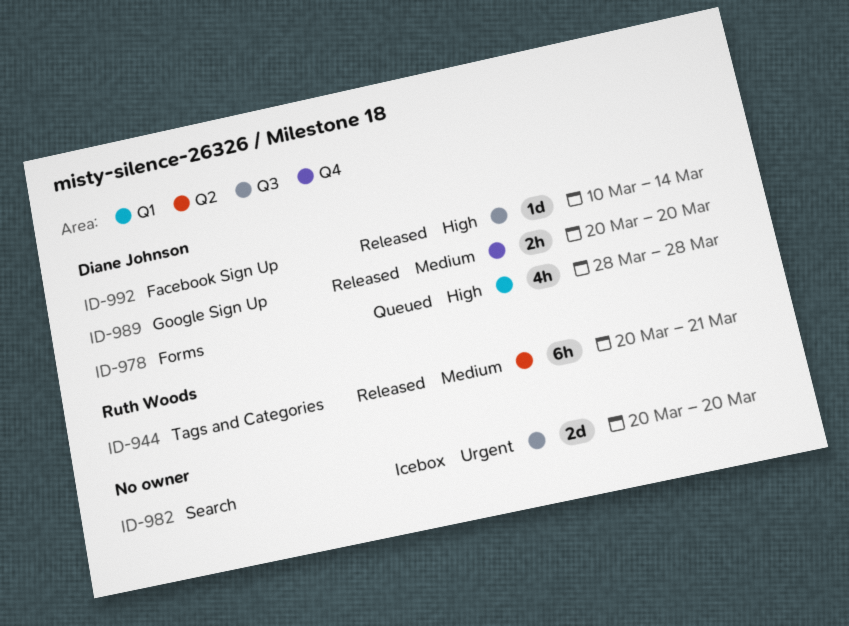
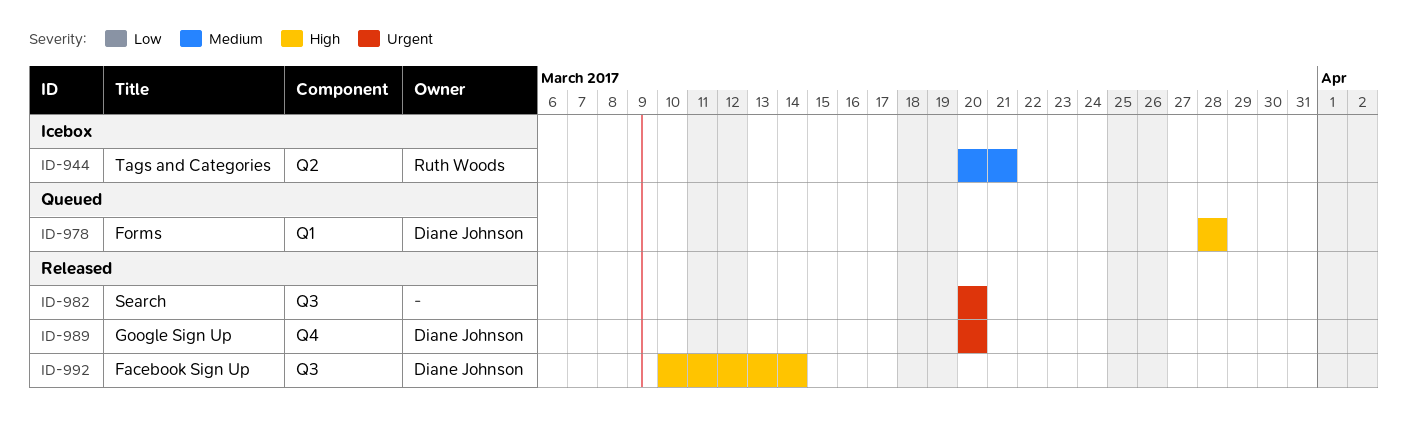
ID-944, status: Released -> Icebox
ID-982, status: Icebox -> Released
ID-989, priority: Medium -> Urgent

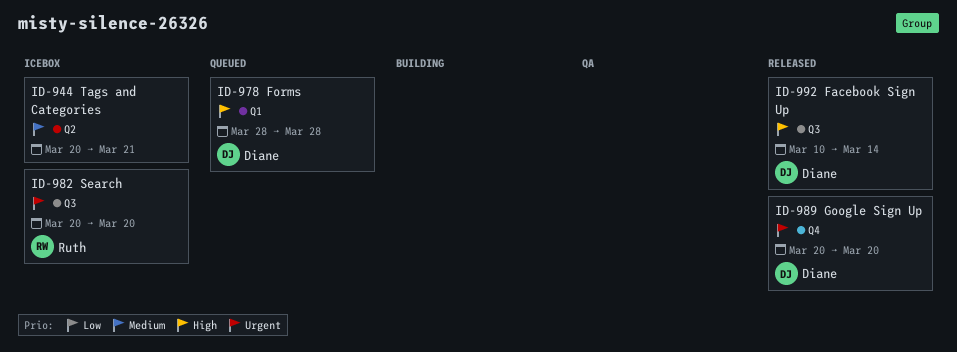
ID-944, owner: Ruth Woods -> none
ID-982, status: Released -> Icebox
ID-982, owner: none -> Ruth Woods

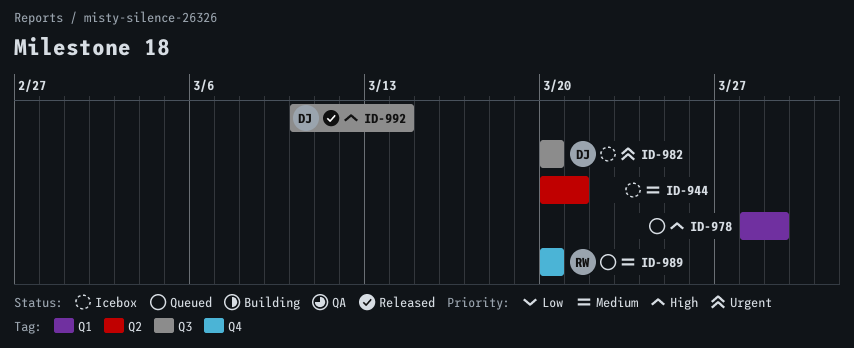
ID-978, owner: Diane -> none
ID-978, due: Mar 28 -> Mar 29
ID-982, owner: Ruth -> Diane
ID-989, status: Released -> Queued
ID-989, owner: Diane -> Ruth
ID-989, priority: Urgent -> Medium

